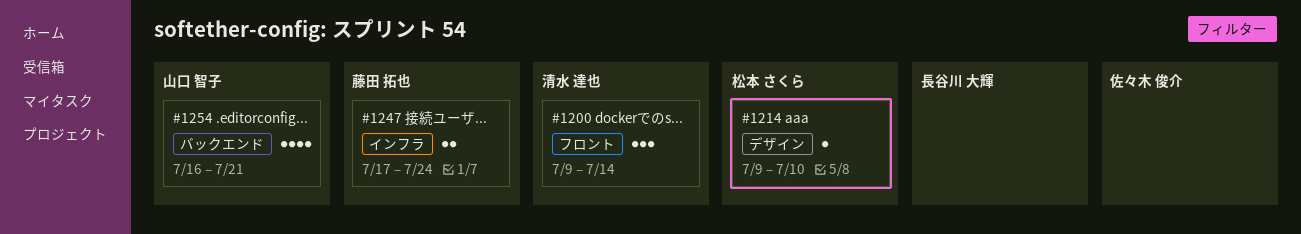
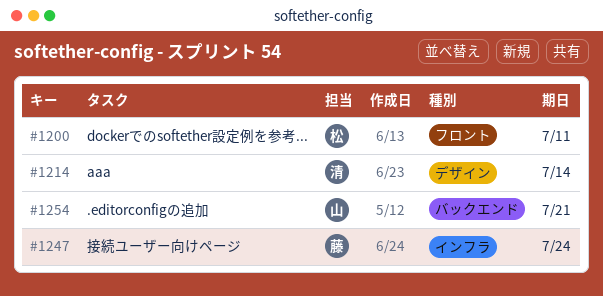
#1200, owner: 清水 達也 -> 松本 さくら
#1200, due: Jul 14 -> Jul 11
#1214, owner: 松本 さくら -> 清水 達也
#1214, due: Jul 10 -> Jul 14

